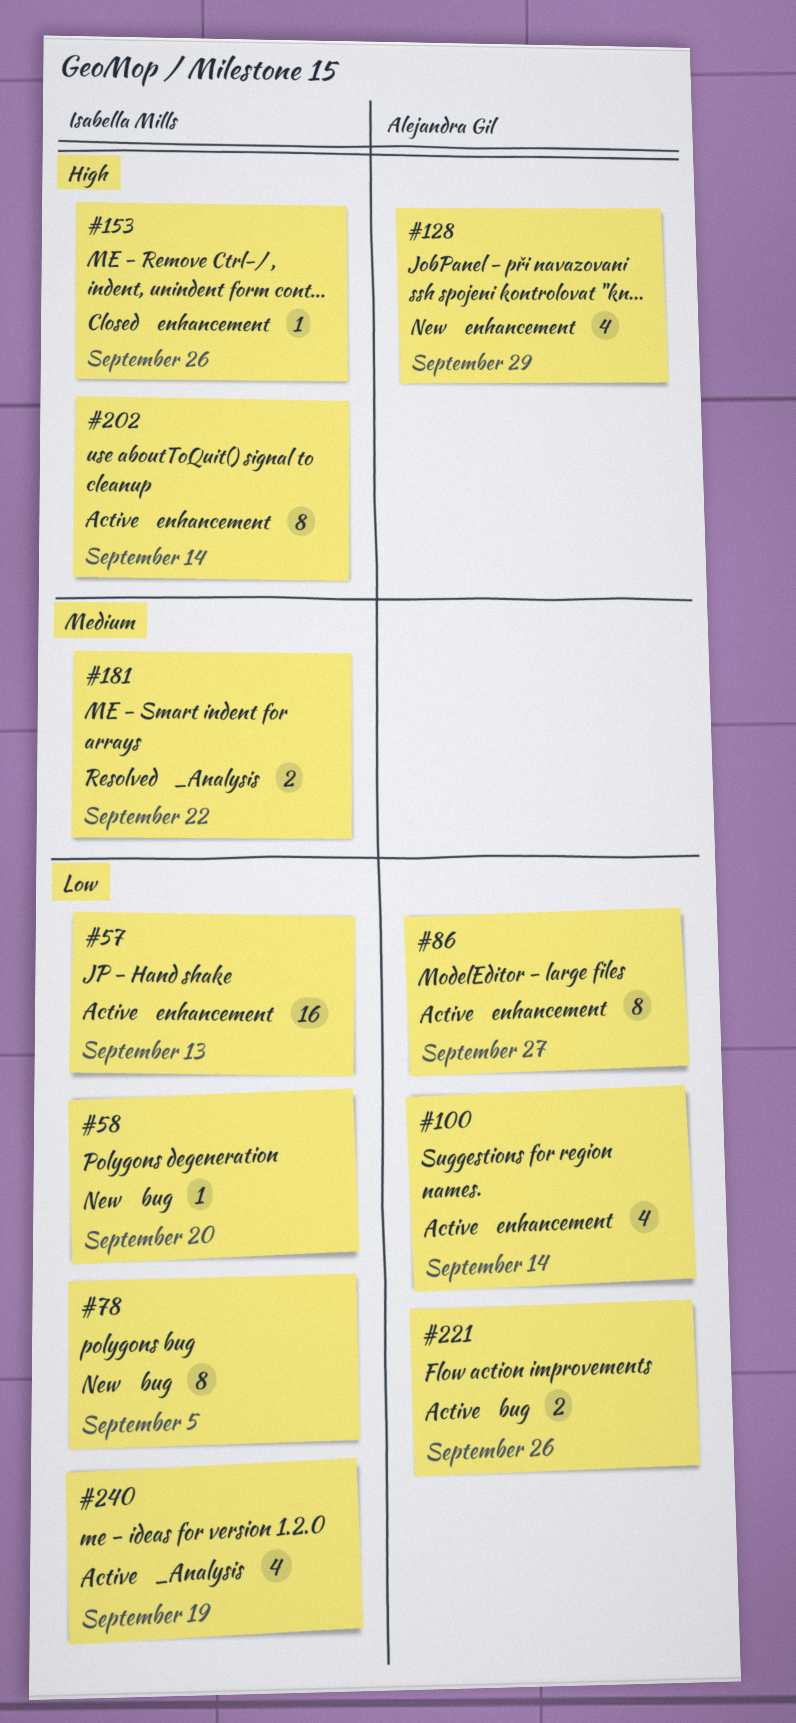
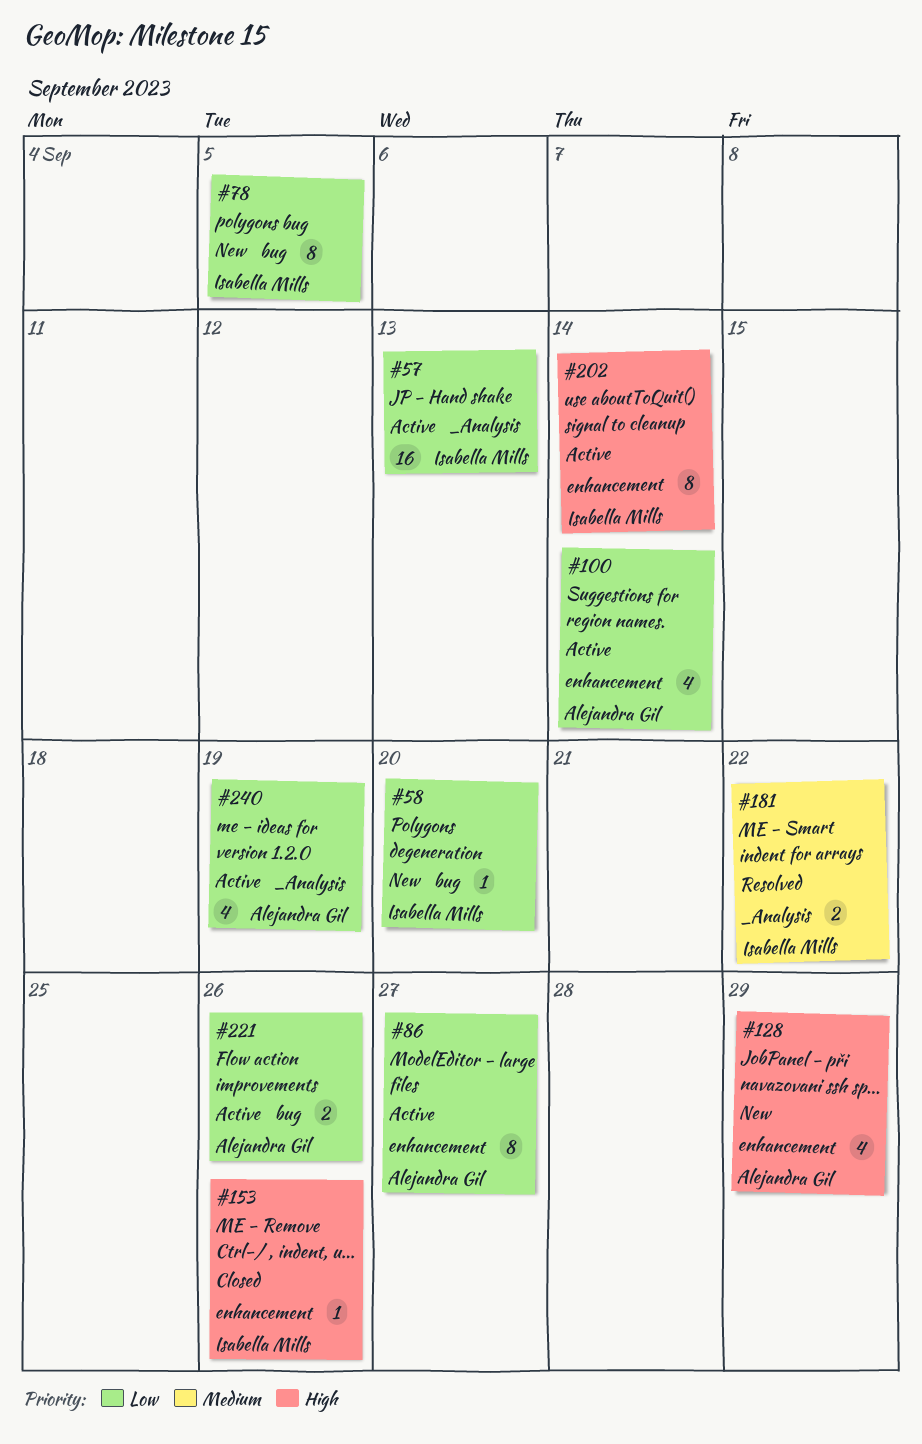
#57, label: enhancement -> _Analysis
#240, owner: Isabella Mills -> Alejandra Gil

